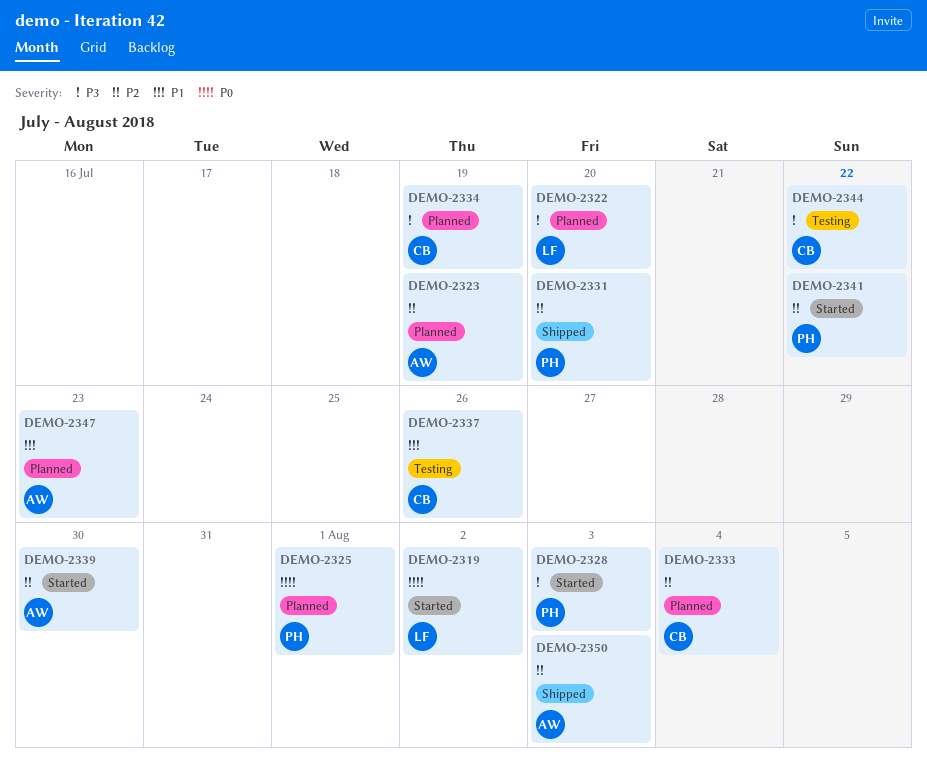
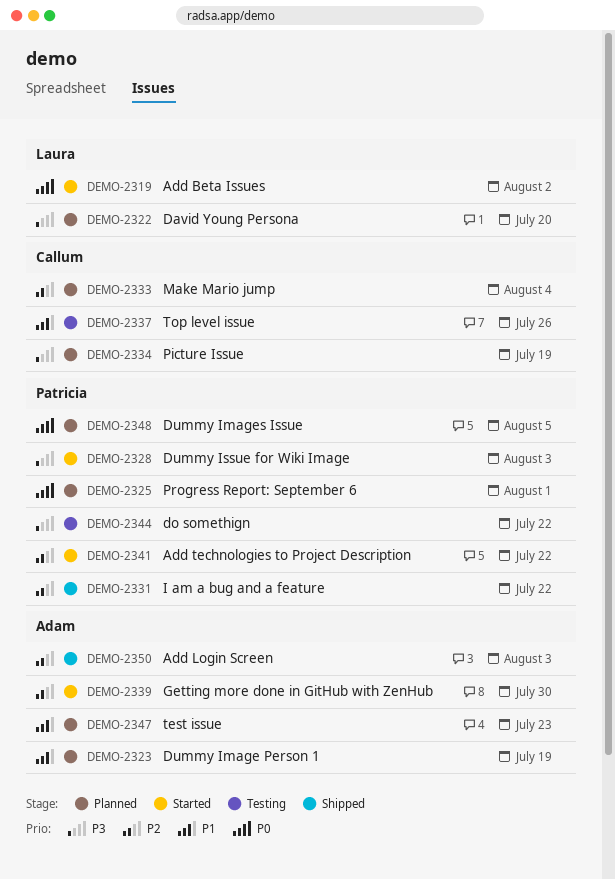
DEMO-2323, priority: P2 -> P1
DEMO-2331, due: Jul 20 -> Jul 22
DEMO-2344, owner: Callum -> Patricia
DEMO-2348: none -> present

